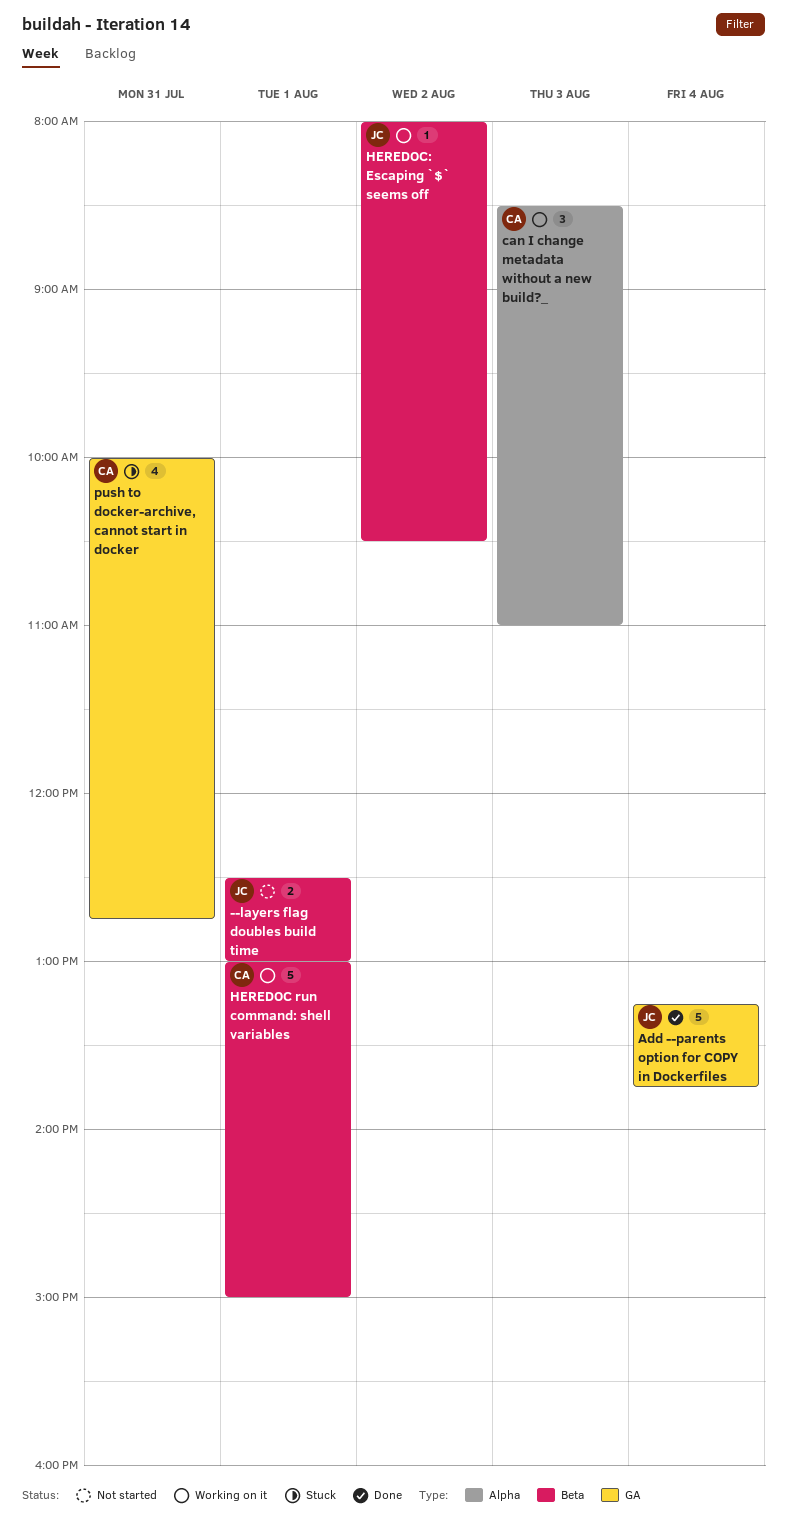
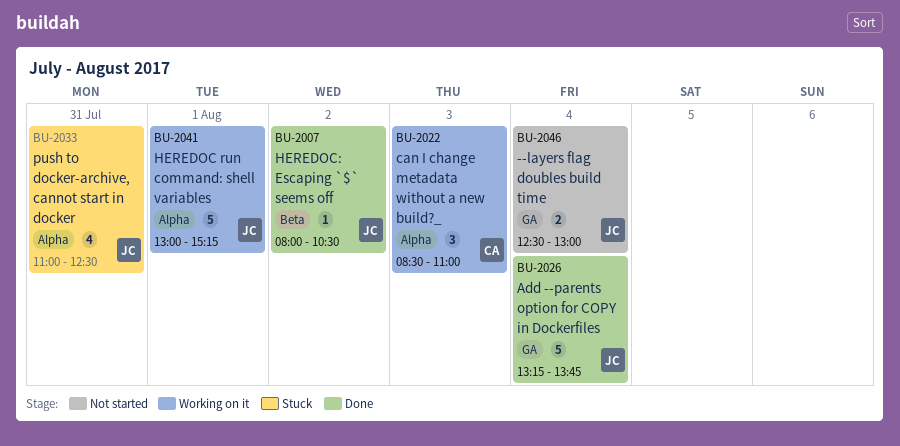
--layers flag doubles build time, label: Beta -> GA
--layers flag doubles build time, day: Aug 1 -> Aug 4
HEREDOC run command: shell variables, owner: CA -> JC
HEREDOC run command: shell variables, label: Beta -> Alpha
HEREDOC run command: shell variables, ends: 15:00 -> 15:15
HEREDOC: Escaping `$` seems off, status: Working on it -> Done
push to docker-archive, cannot start in docker, owner: CA -> JC
push to docker-archive, cannot start in docker, label: GA -> Alpha
push to docker-archive, cannot start in docker, begins: 10:00 -> 11:00
push to docker-archive, cannot start in docker, ends: 12:45 -> 12:30

